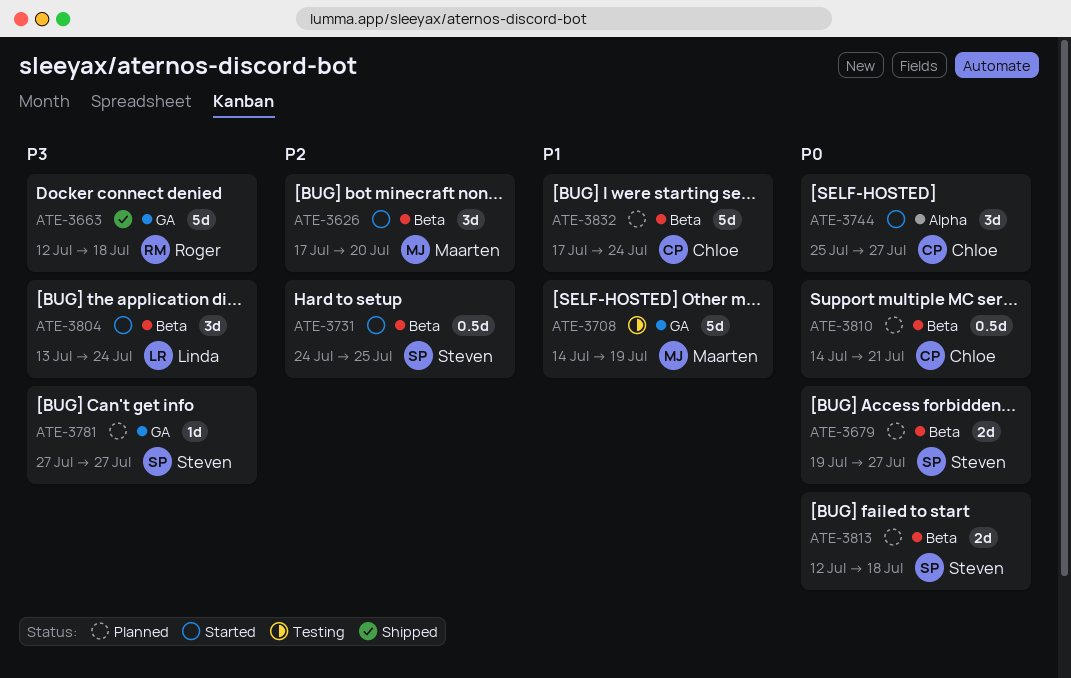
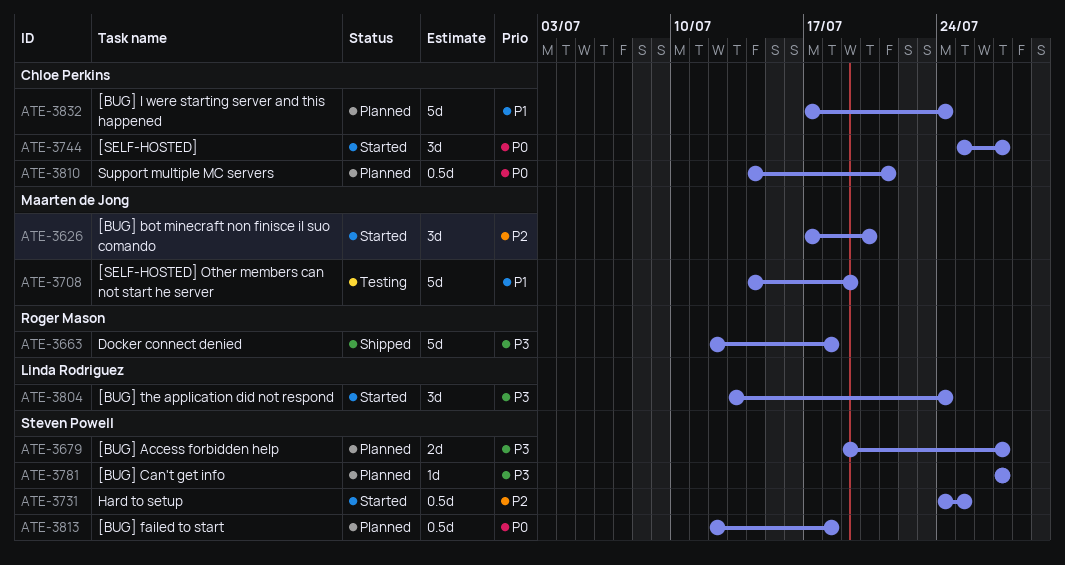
ATE-3679, priority: P0 -> P3
ATE-3813, estimate: 2d -> 0.5d

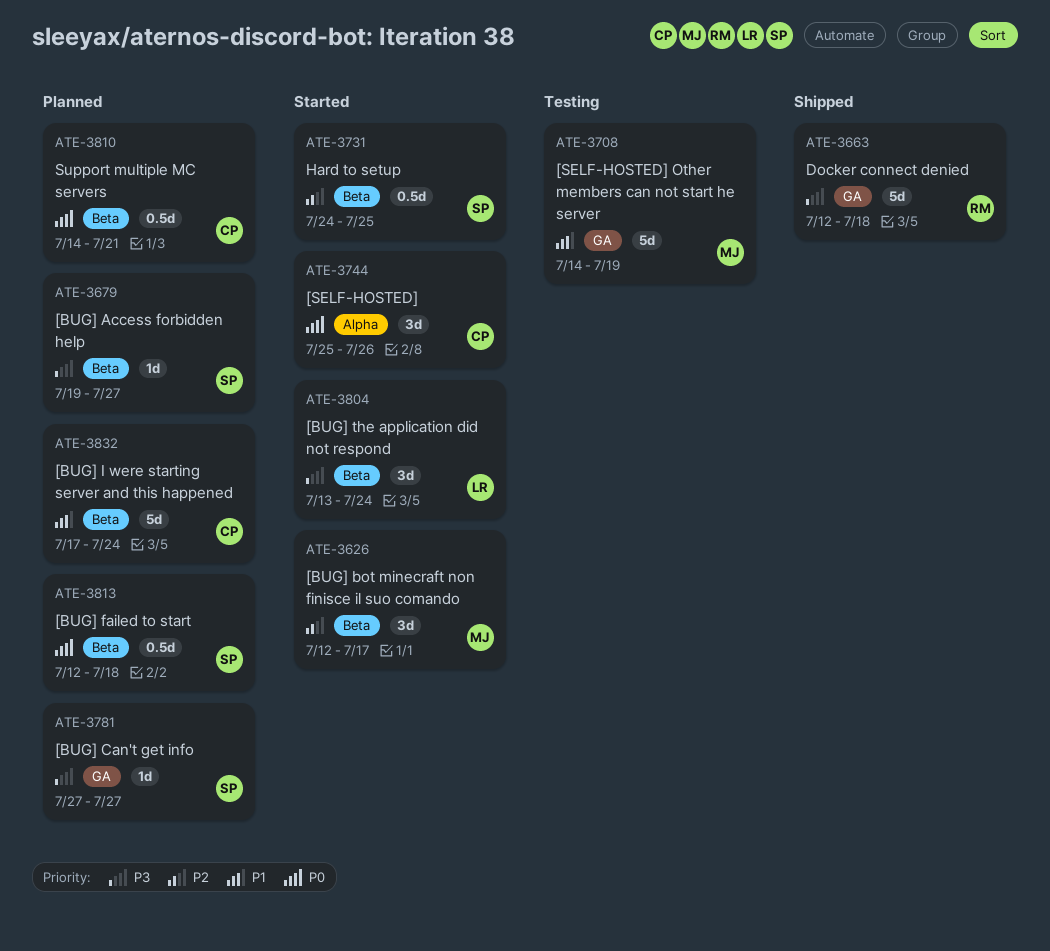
ATE-3626, start: Jul 17 -> Jul 12
ATE-3626, due: Jul 20 -> Jul 17
ATE-3679, estimate: 2d -> 1d
ATE-3744, due: Jul 27 -> Jul 26

